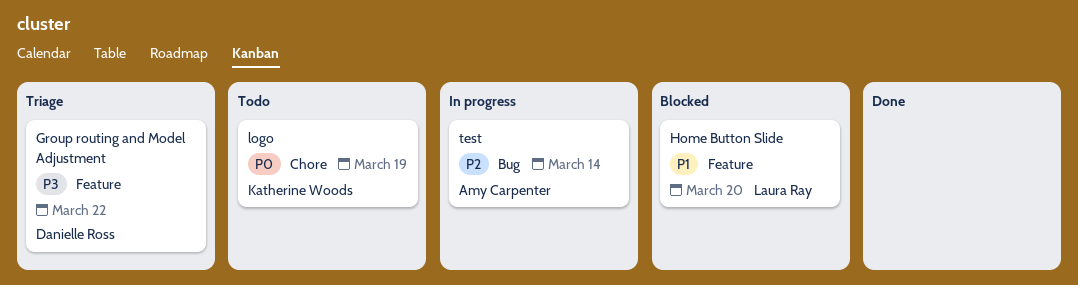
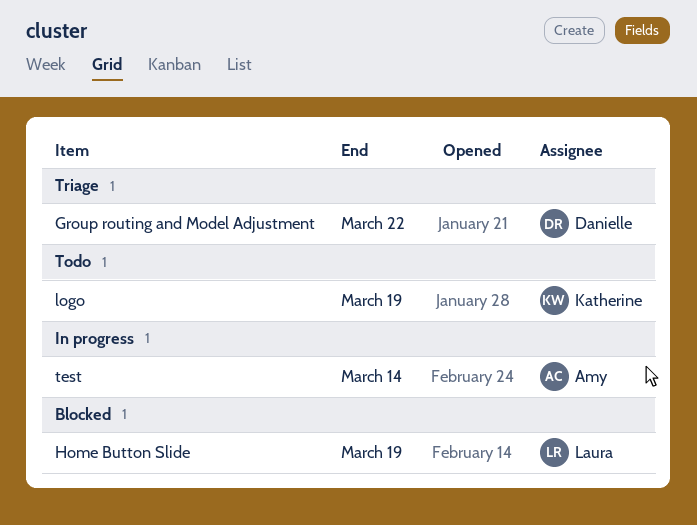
Home Button Slide, due: Mar 20 -> Mar 19

